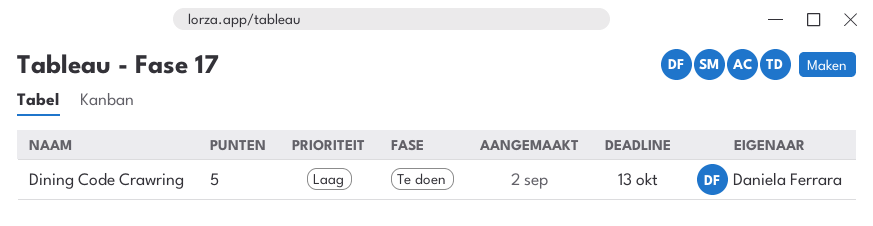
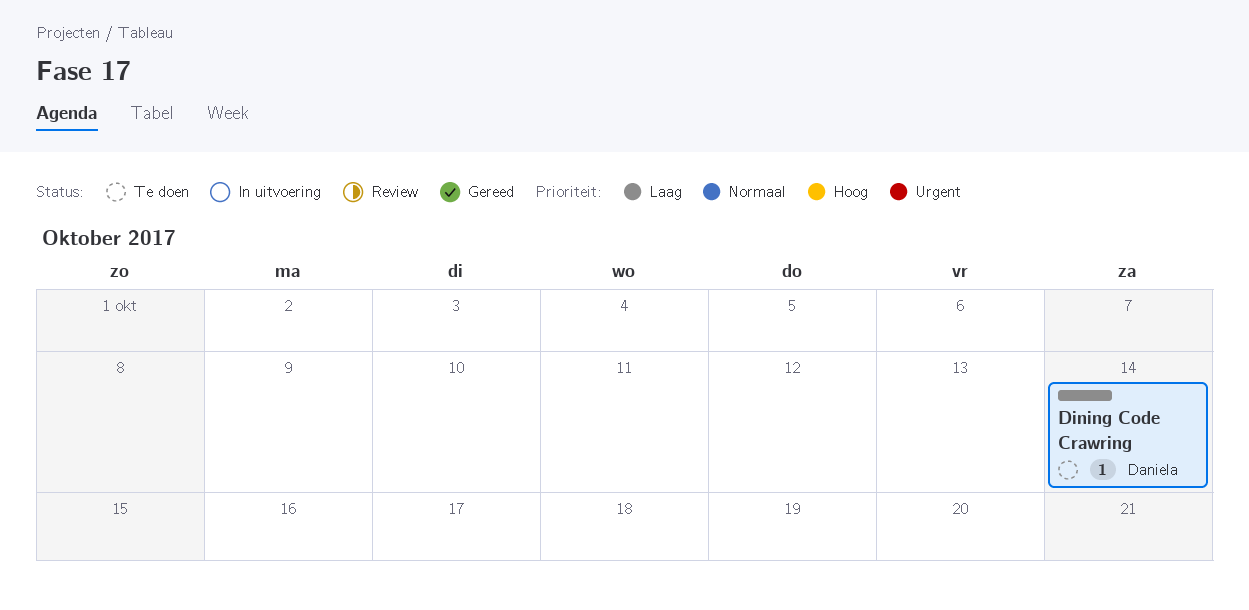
Dining Code Crawring, estimate: 5 -> 1
Dining Code Crawring, due: Oct 13 -> Oct 14

